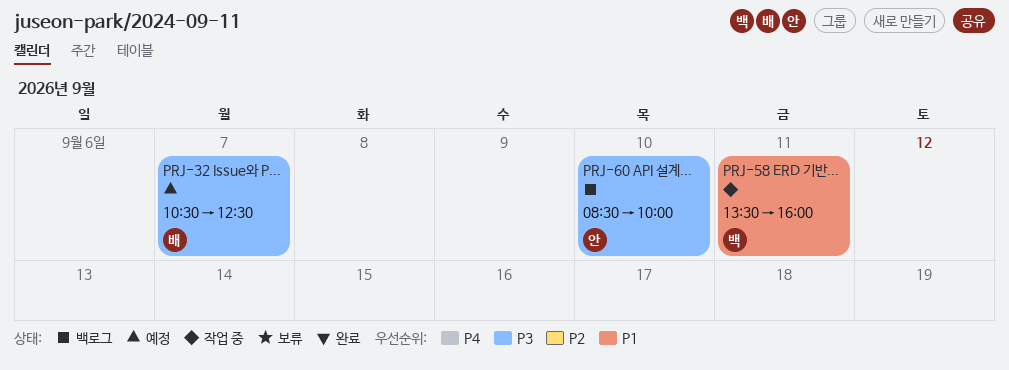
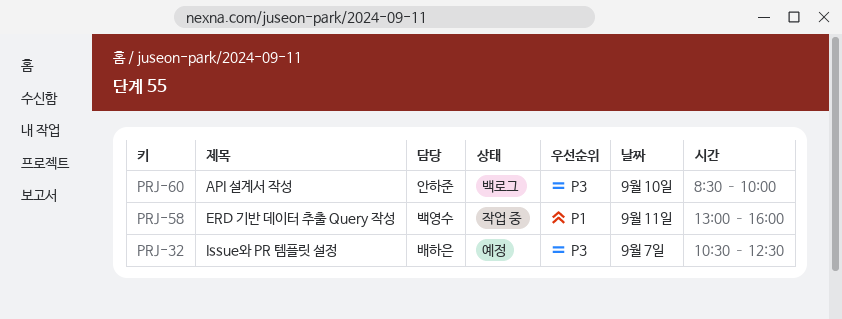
PRJ-58, begins: 13:30 -> 13:00

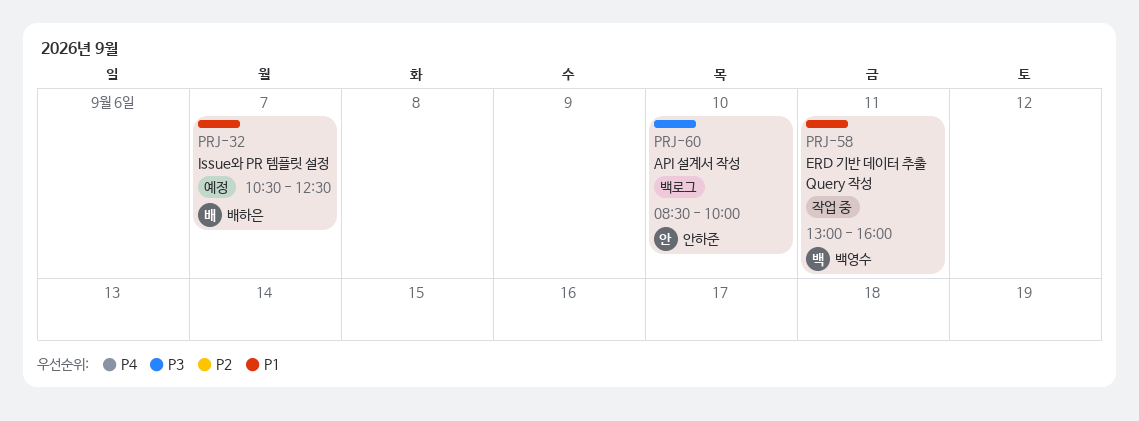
PRJ-32, priority: P3 -> P1

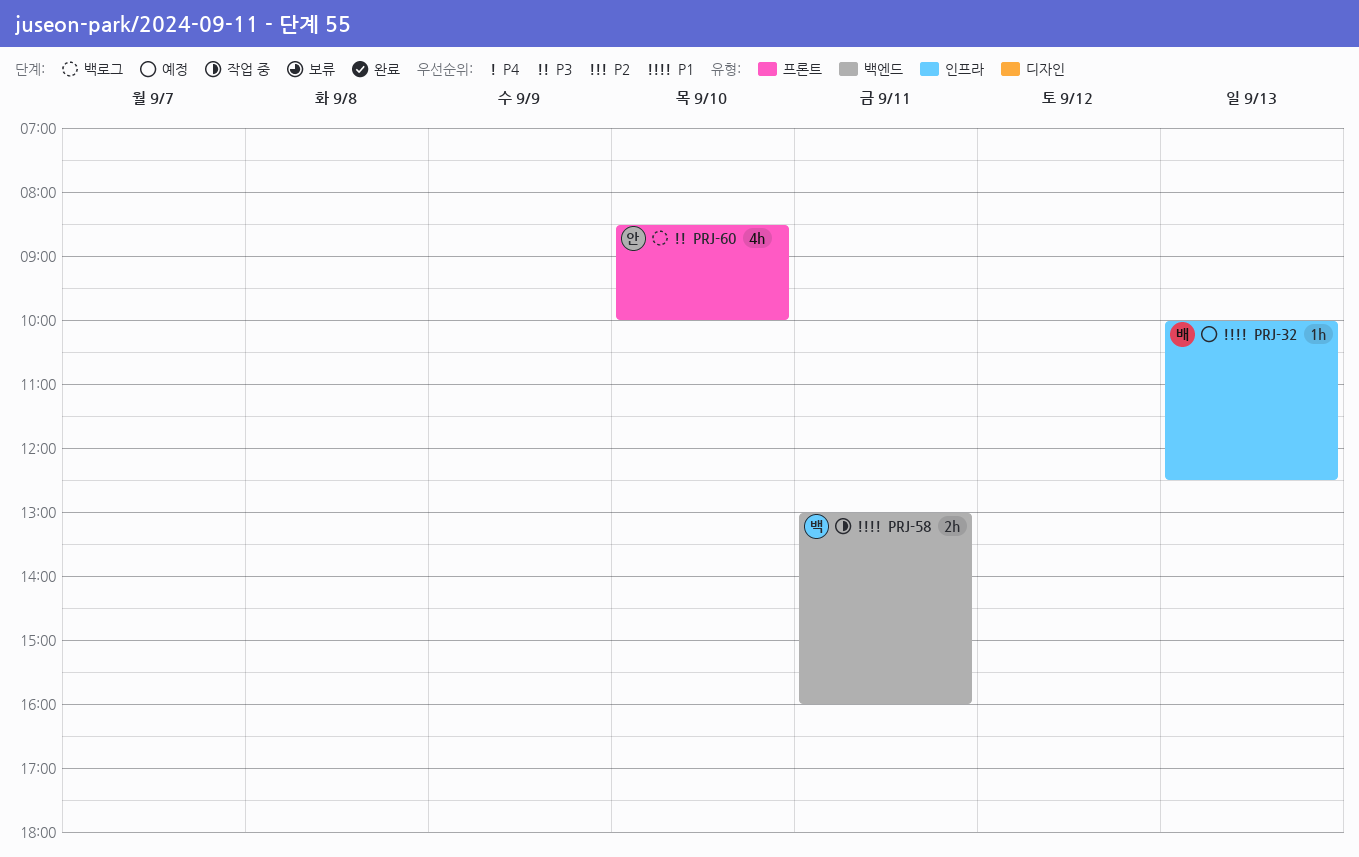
PRJ-32, day: Sep 7 -> Sep 13
PRJ-32, begins: 10:30 -> 10:00

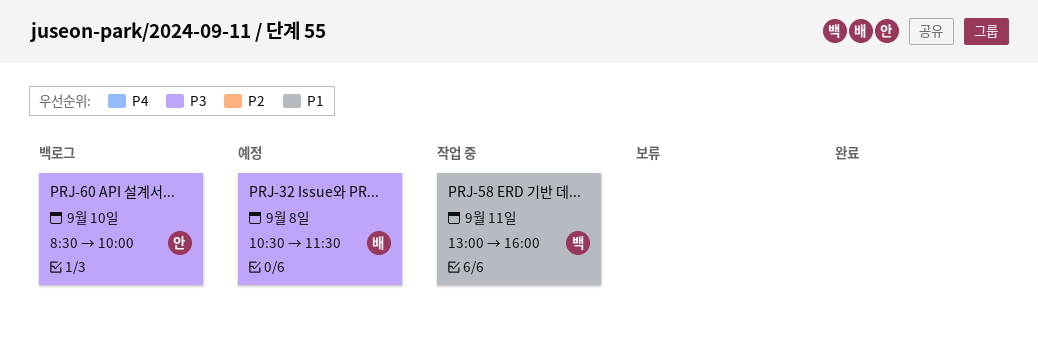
PRJ-32, priority: P1 -> P3
PRJ-32, day: Sep 13 -> Sep 8
PRJ-32, begins: 10:00 -> 10:30
PRJ-32, ends: 12:30 -> 11:30

